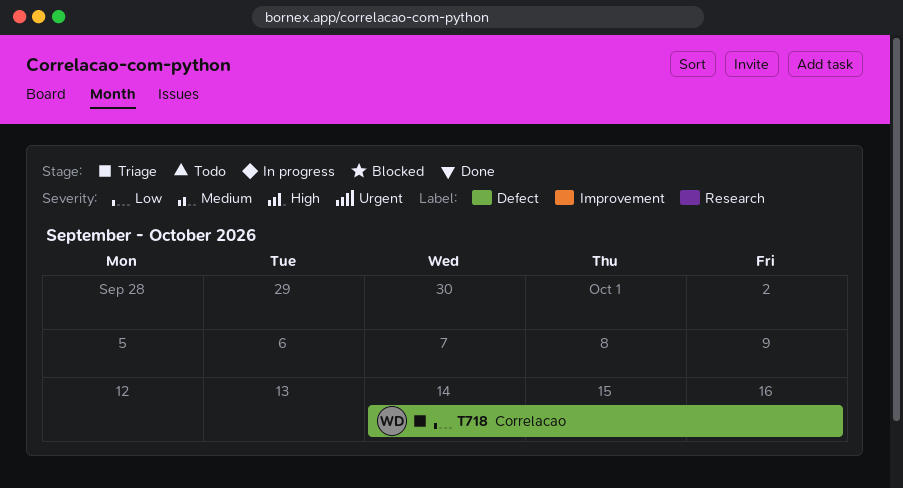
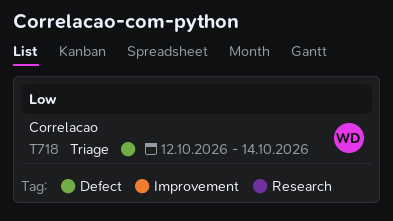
T718, start: Oct 14 -> Oct 12
T718, due: Oct 16 -> Oct 14

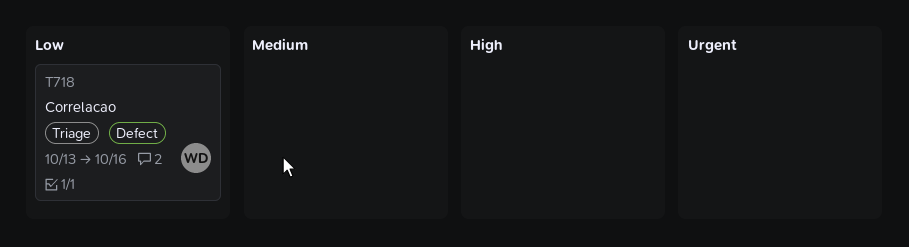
T718, start: Oct 12 -> Oct 13
T718, due: Oct 14 -> Oct 16

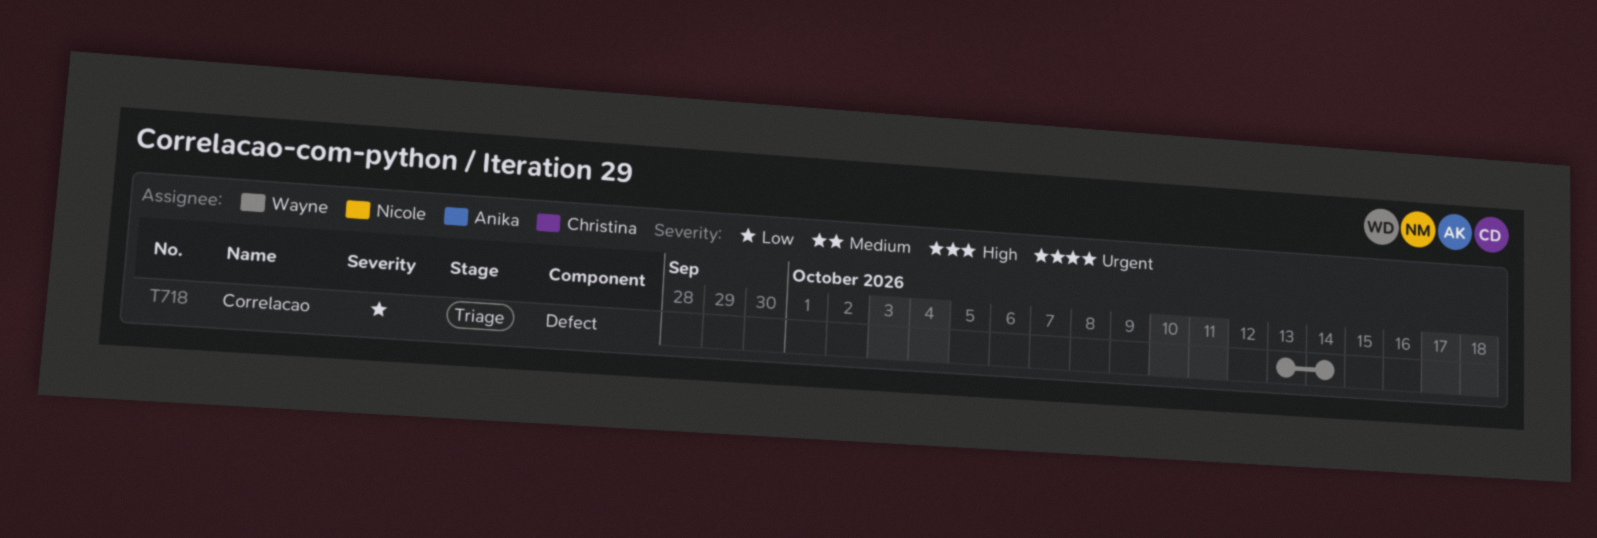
T718, due: Oct 16 -> Oct 14

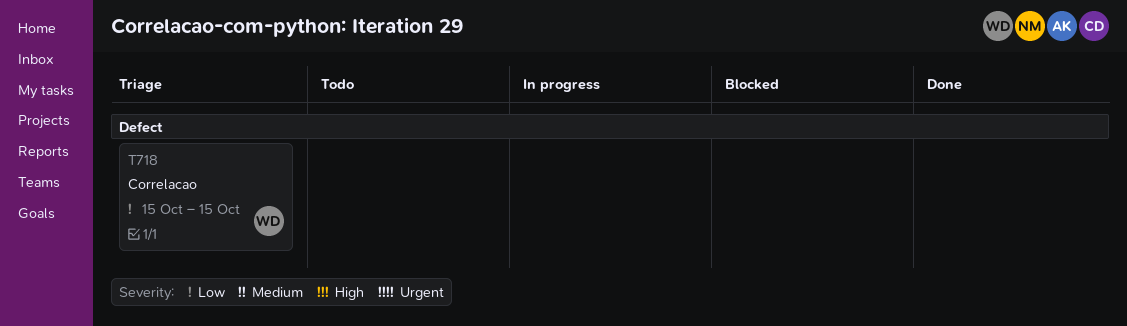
T718, start: Oct 13 -> Oct 15
T718, due: Oct 14 -> Oct 15

